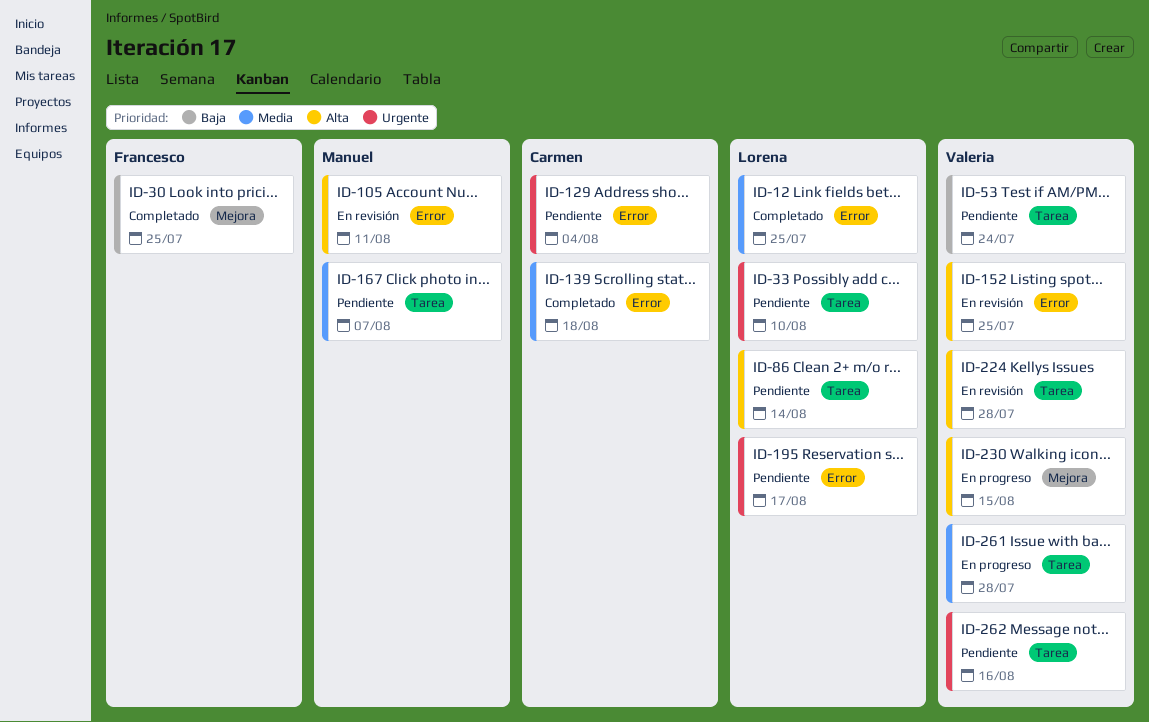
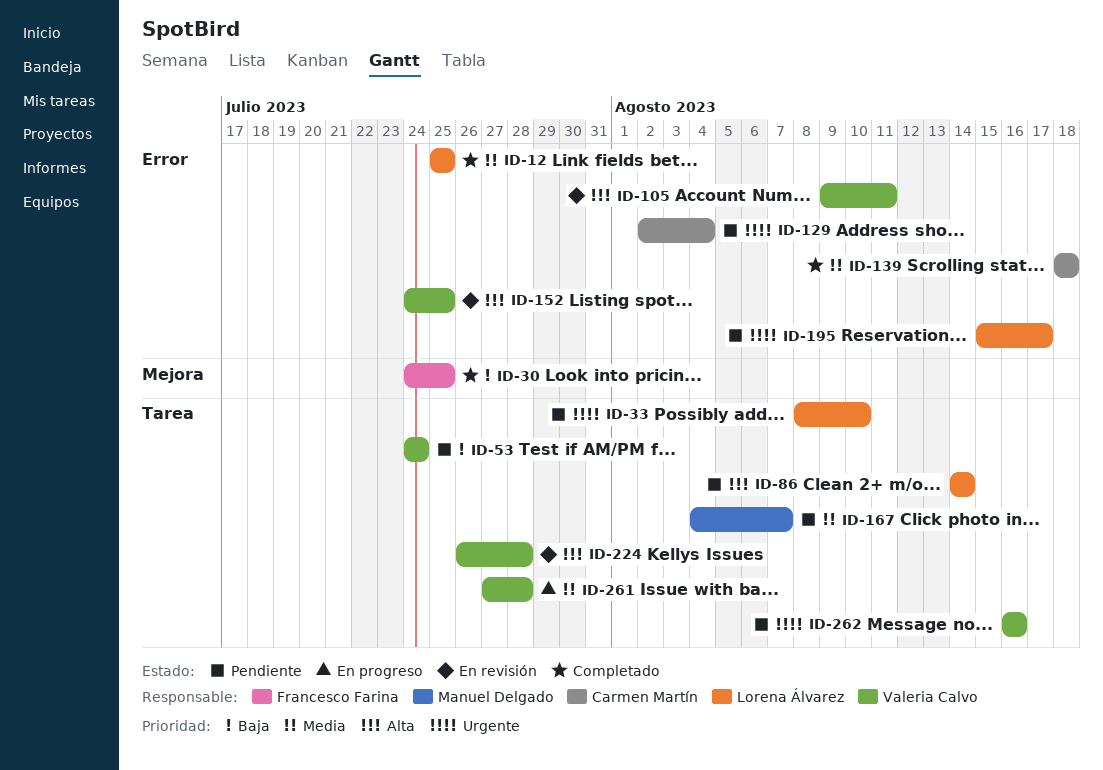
ID-105, owner: Manuel Delgado -> Valeria Calvo
ID-230: present -> none

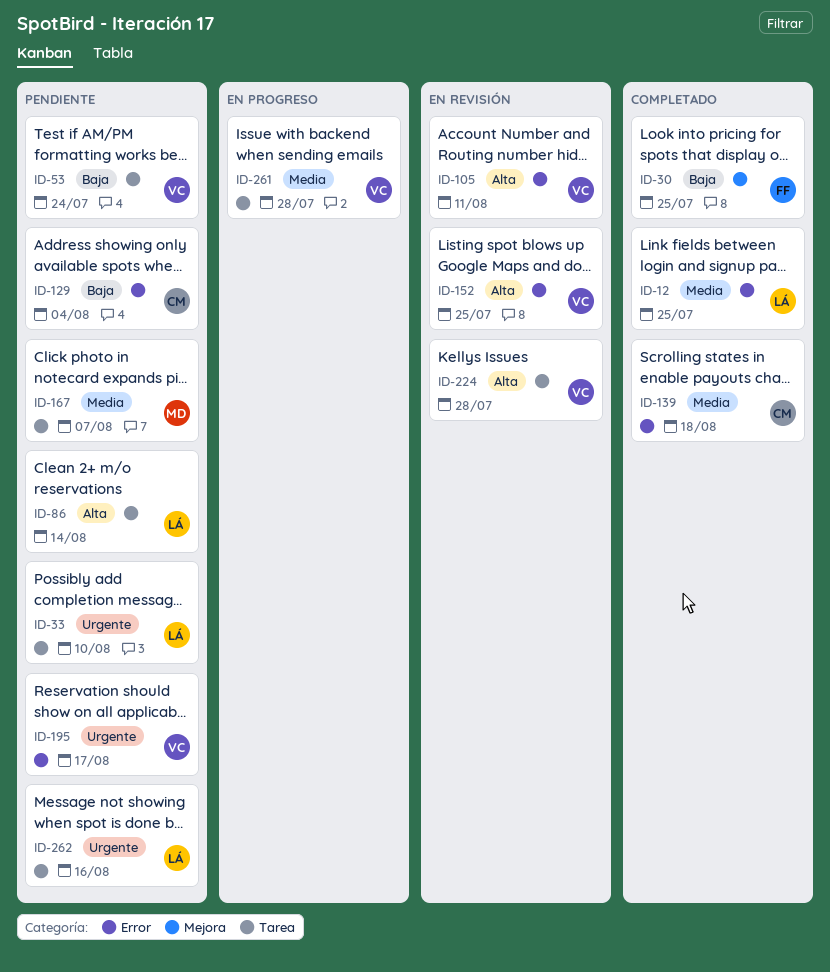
ID-129, priority: Urgente -> Baja
ID-195, owner: Lorena Álvarez -> Valeria Calvo
ID-262, owner: Valeria Calvo -> Lorena Álvarez

